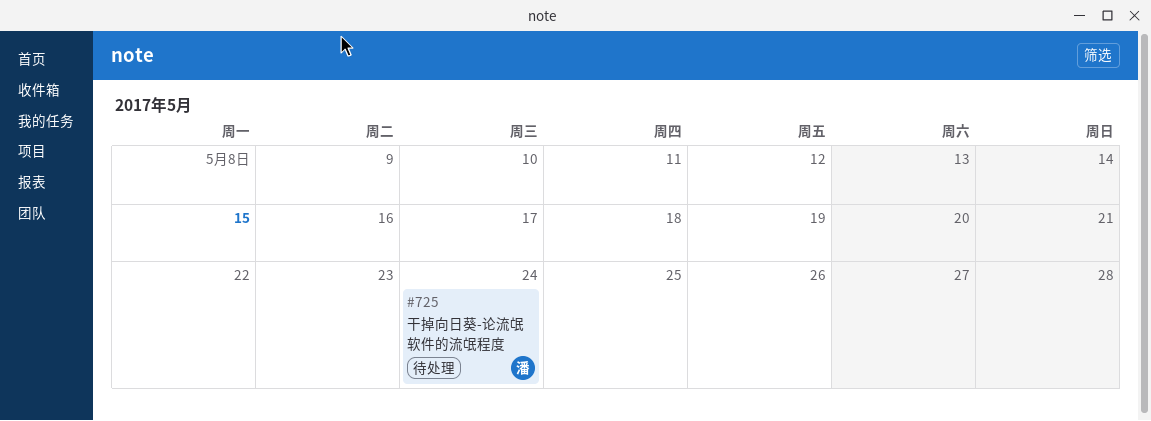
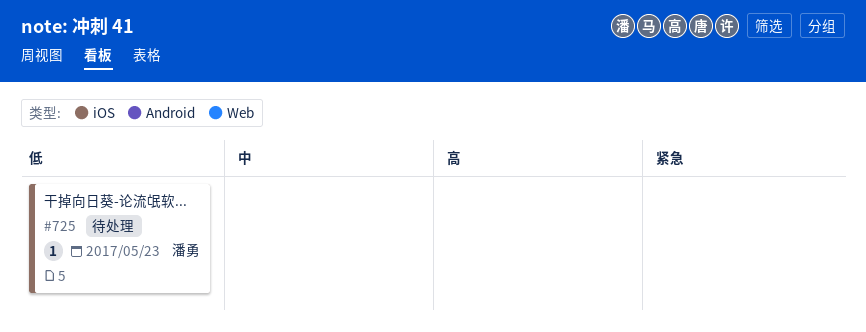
#725, due: May 24 -> May 23

